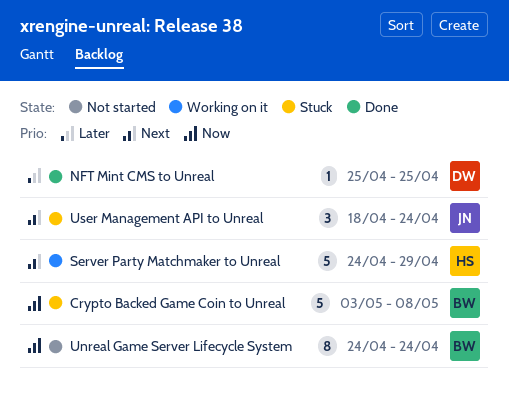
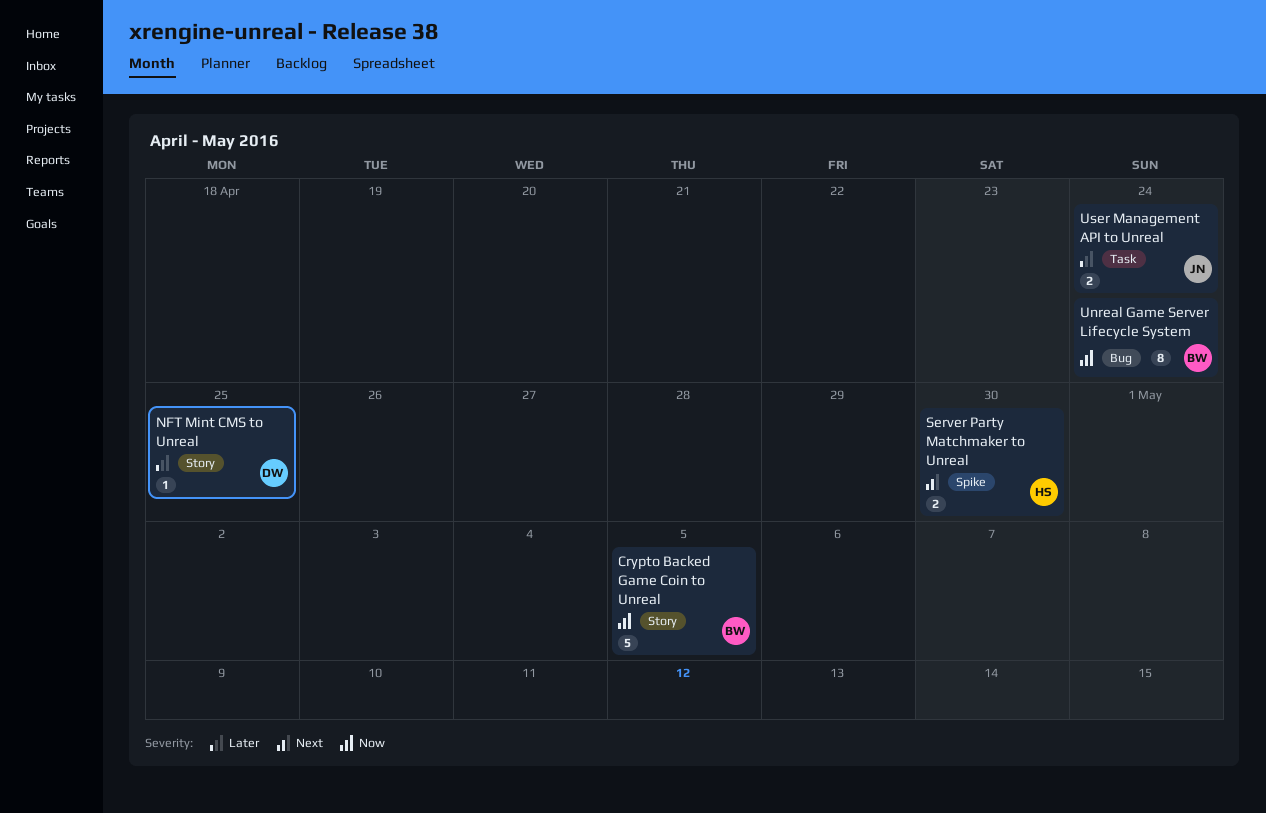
Crypto Backed Game Coin to Unreal, due: May 8 -> May 5
Server Party Matchmaker to Unreal, estimate: 5 -> 2
Server Party Matchmaker to Unreal, due: Apr 29 -> Apr 30
User Management API to Unreal, priority: Next -> Later
User Management API to Unreal, estimate: 3 -> 2

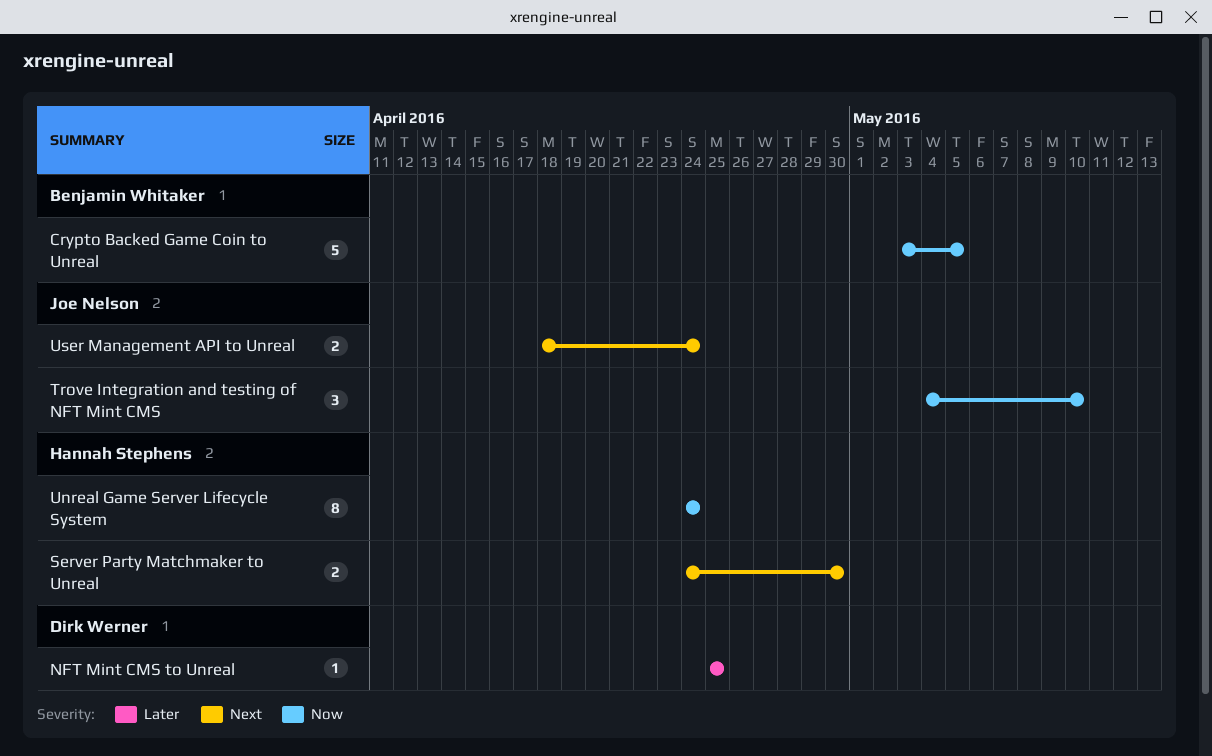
Trove Integration and testing of NFT Mint CMS: none -> present
Unreal Game Server Lifecycle System, owner: Benjamin Whitaker -> Hannah Stephens
User Management API to Unreal, priority: Later -> Next

